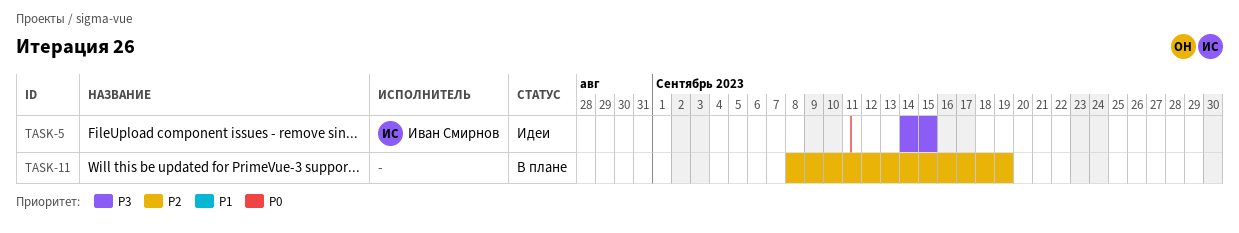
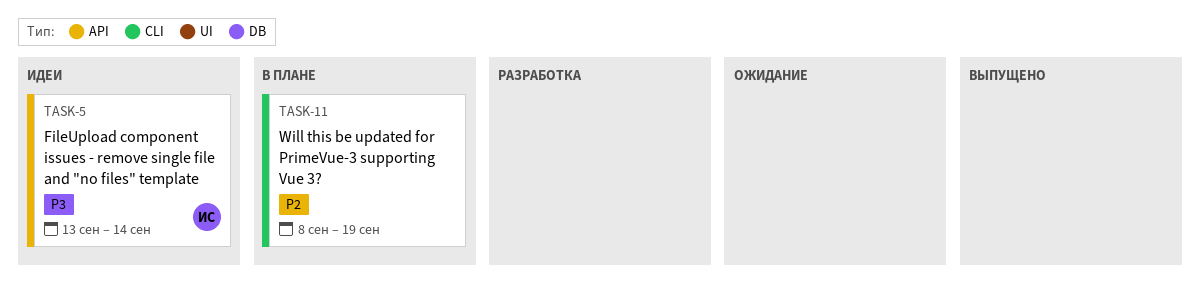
TASK-5, start: Sep 14 -> Sep 13
TASK-5, due: Sep 15 -> Sep 14

